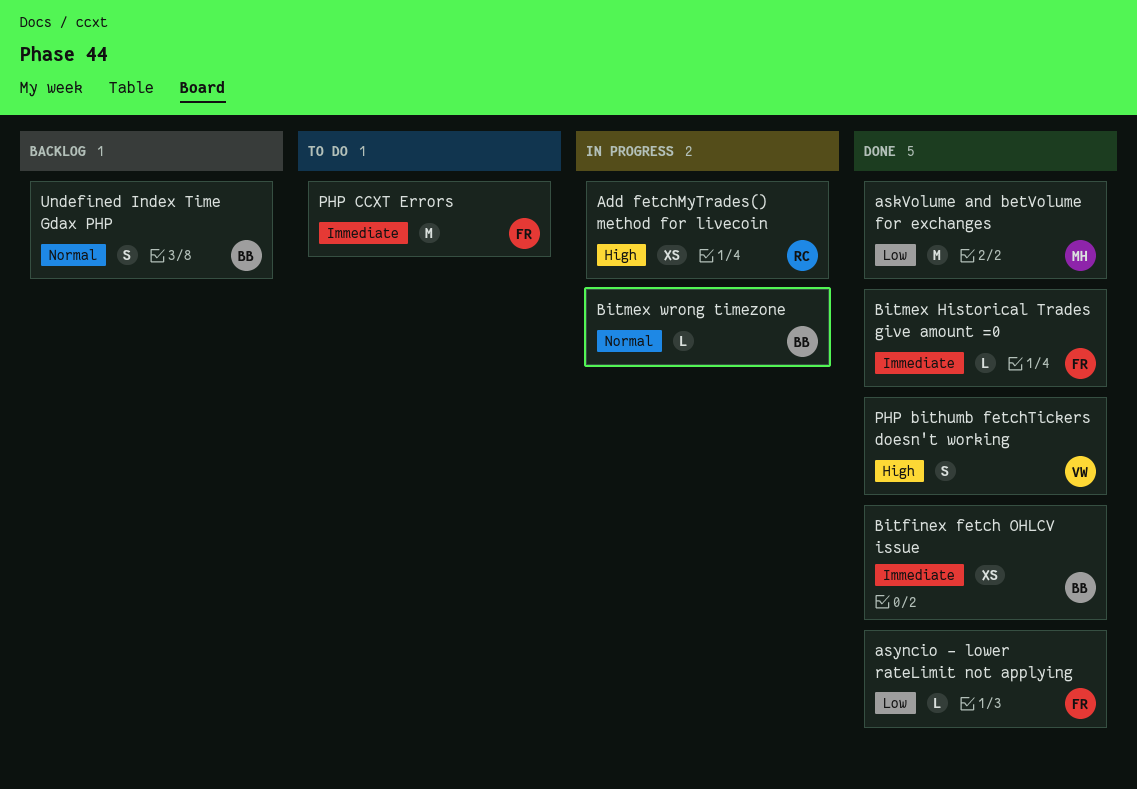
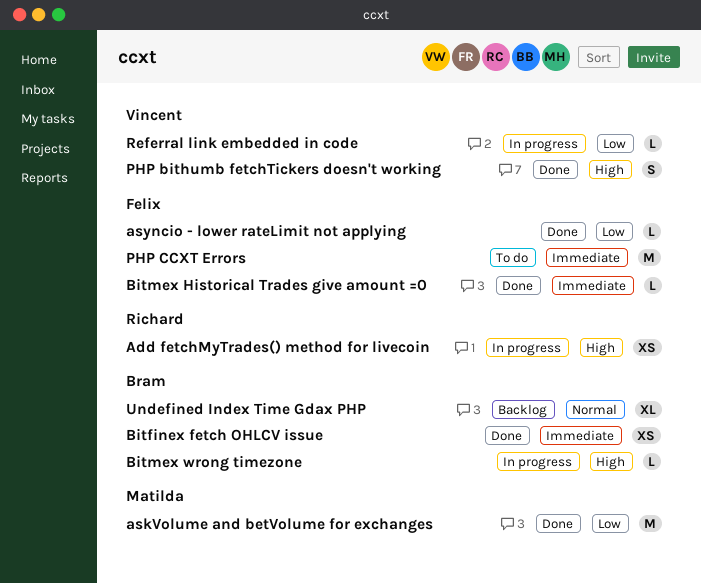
Bitmex wrong timezone, priority: Normal -> High
Referral link embedded in code: none -> present
Undefined Index Time Gdax PHP, estimate: S -> XL

